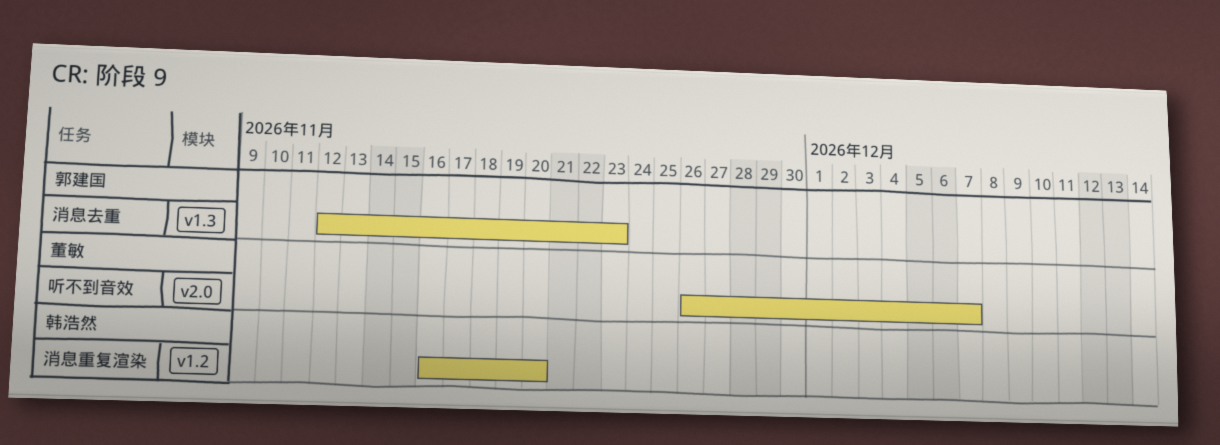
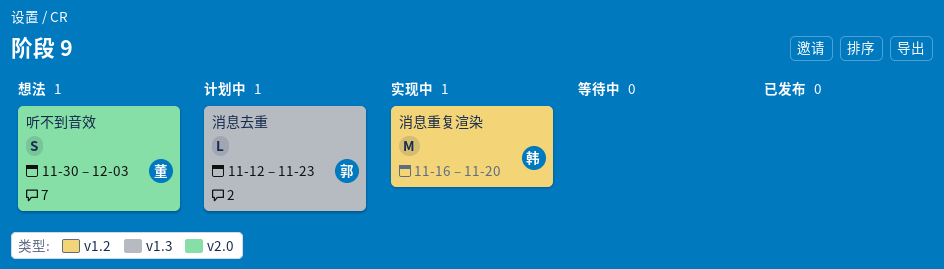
听不到音效, start: Nov 26 -> Nov 30
听不到音效, due: Dec 7 -> Dec 3

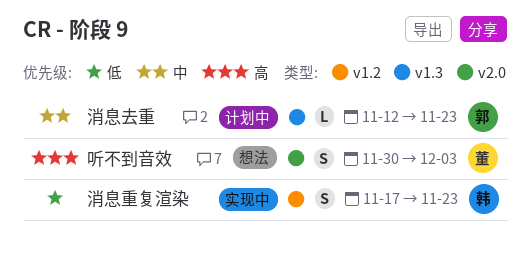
消息重复渲染, estimate: M -> S
消息重复渲染, start: Nov 16 -> Nov 17
消息重复渲染, due: Nov 20 -> Nov 23

